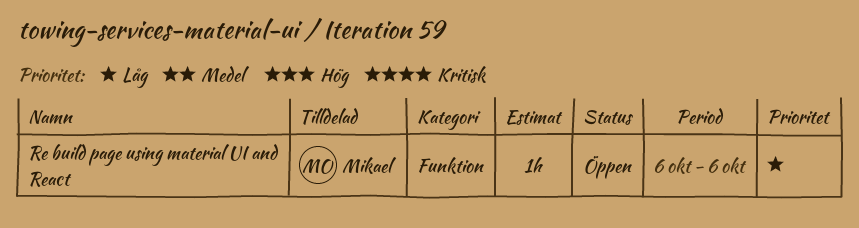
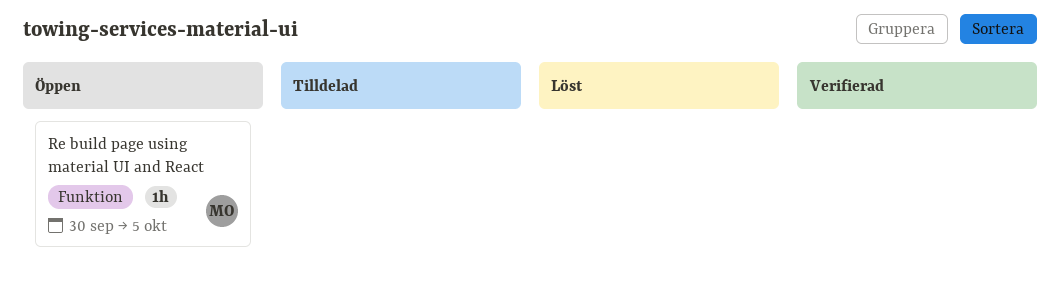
Re build page using material UI and React, start: Oct 6 -> Sep 30
Re build page using material UI and React, due: Oct 6 -> Oct 5

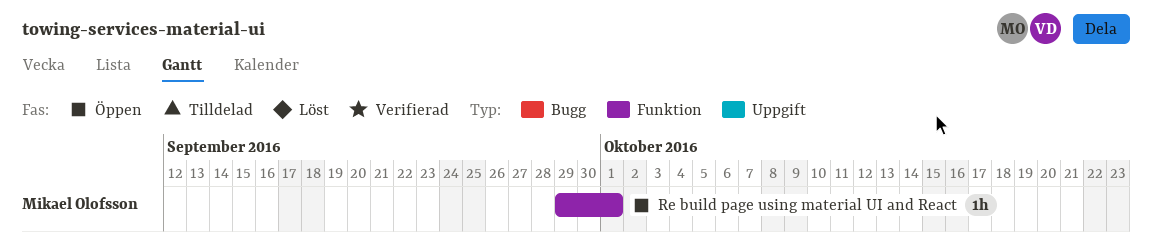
Re build page using material UI and React, start: Sep 30 -> Sep 29
Re build page using material UI and React, due: Oct 5 -> Oct 1

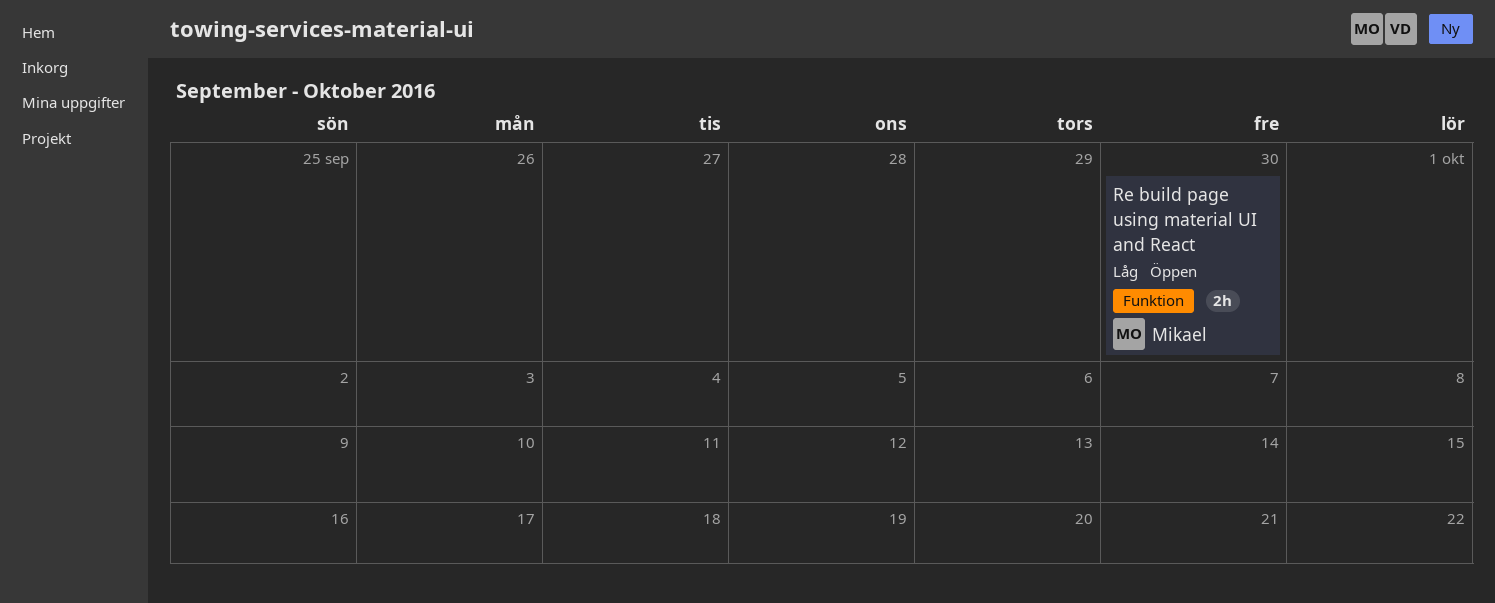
Re build page using material UI and React, estimate: 1h -> 2h
Re build page using material UI and React, due: Oct 1 -> Sep 30

